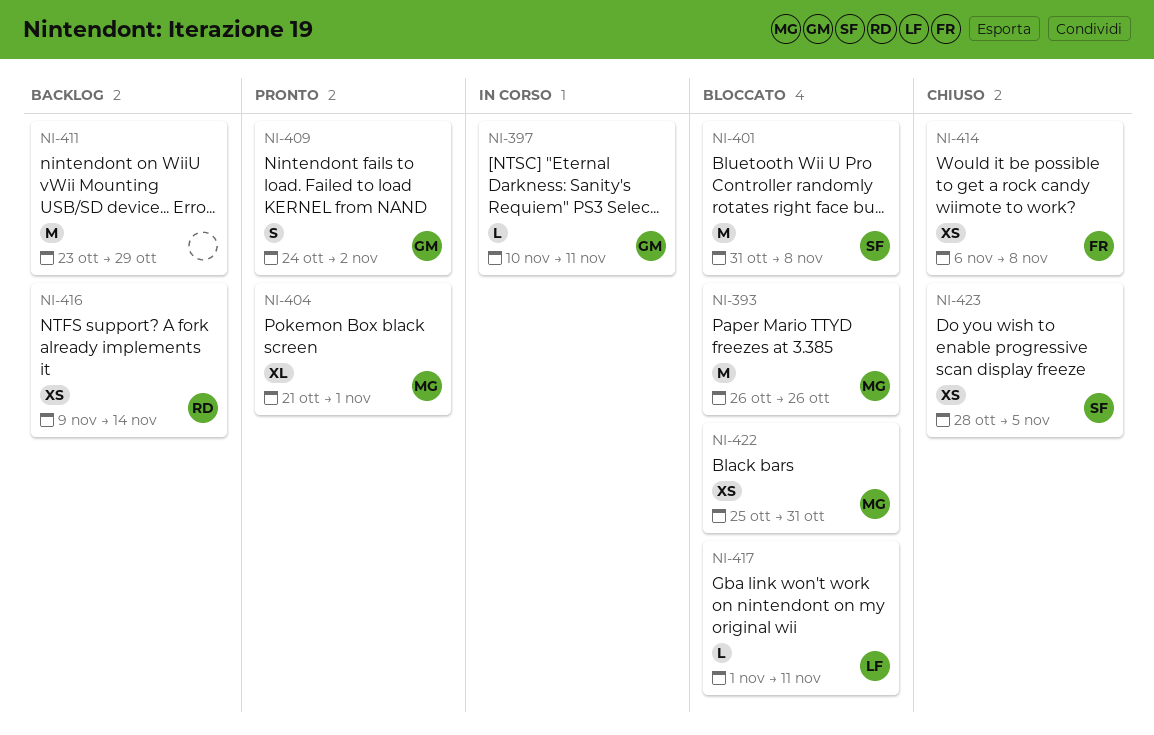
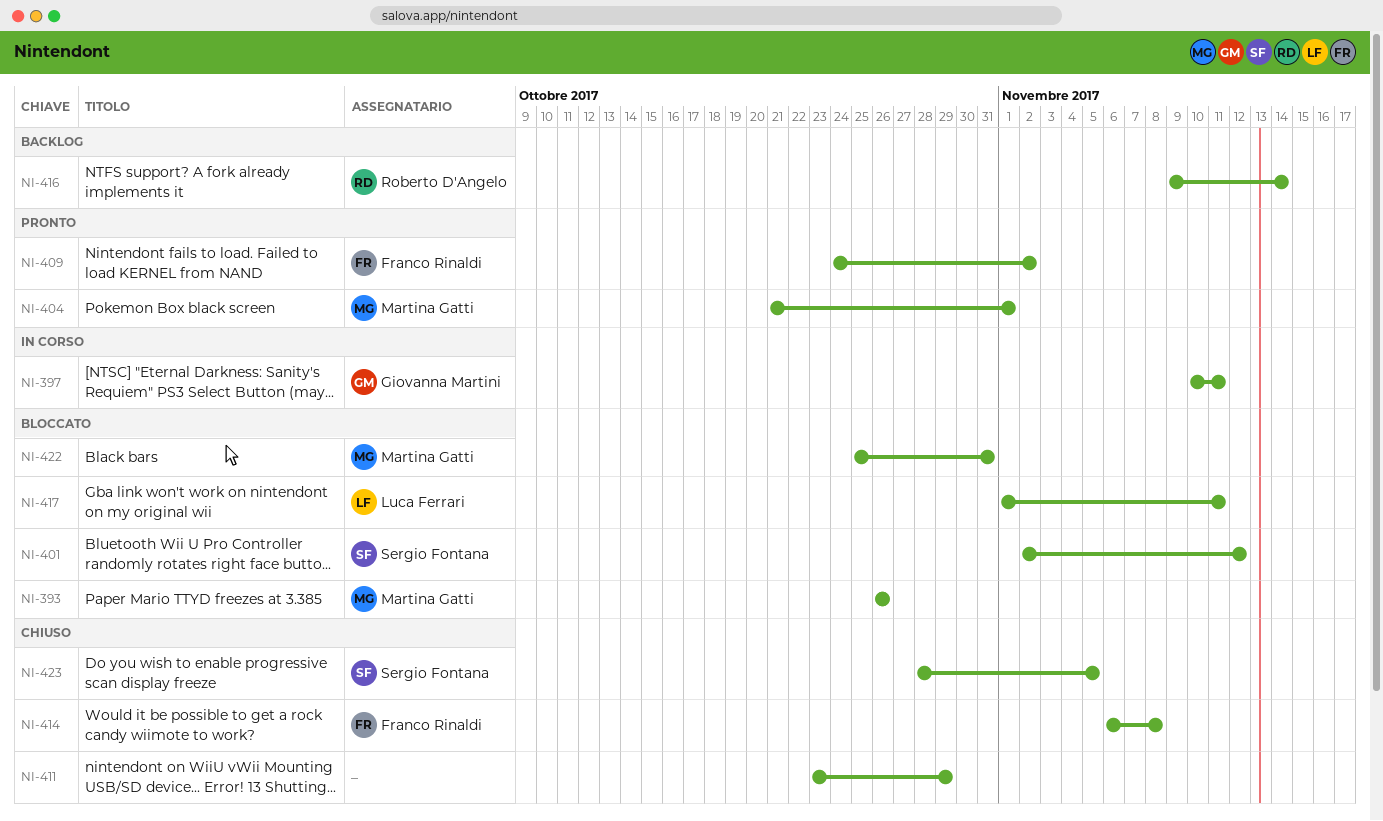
NI-401, start: Oct 31 -> Nov 2
NI-401, due: Nov 8 -> Nov 12
NI-409, owner: Giovanna Martini -> Franco Rinaldi
NI-411, status: Backlog -> Chiuso

